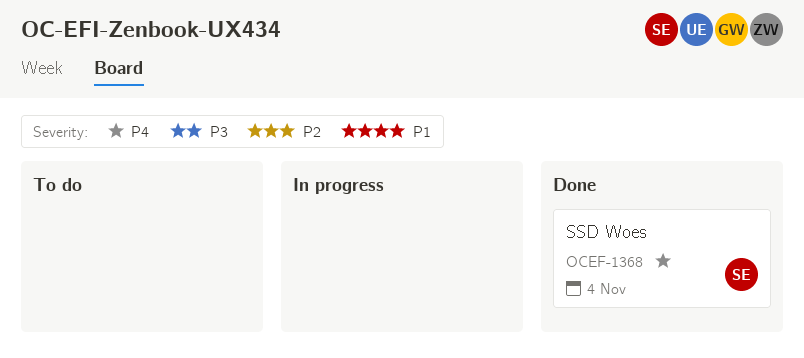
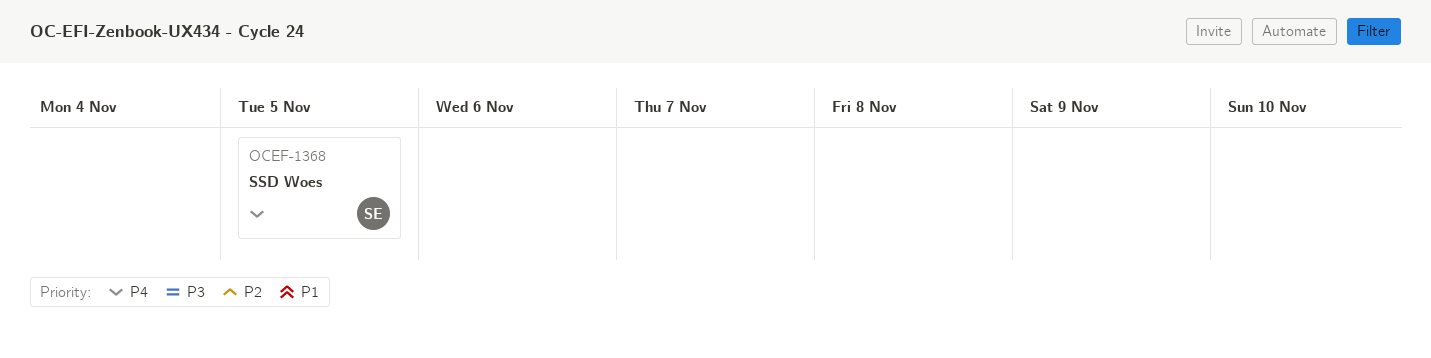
OCEF-1368, due: Nov 4 -> Nov 5

